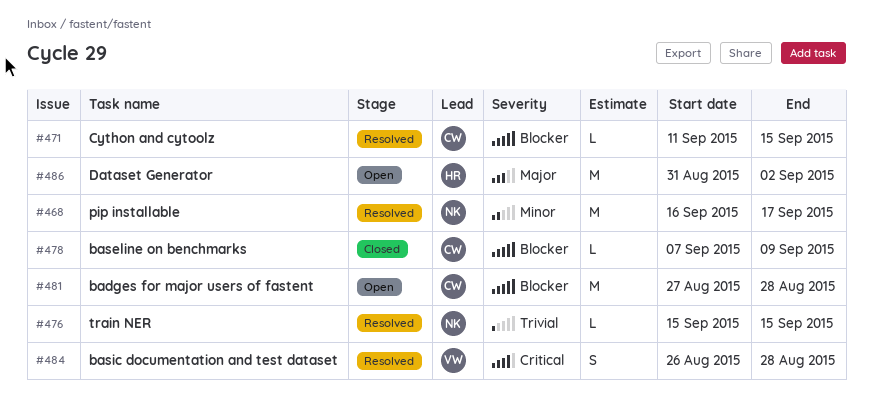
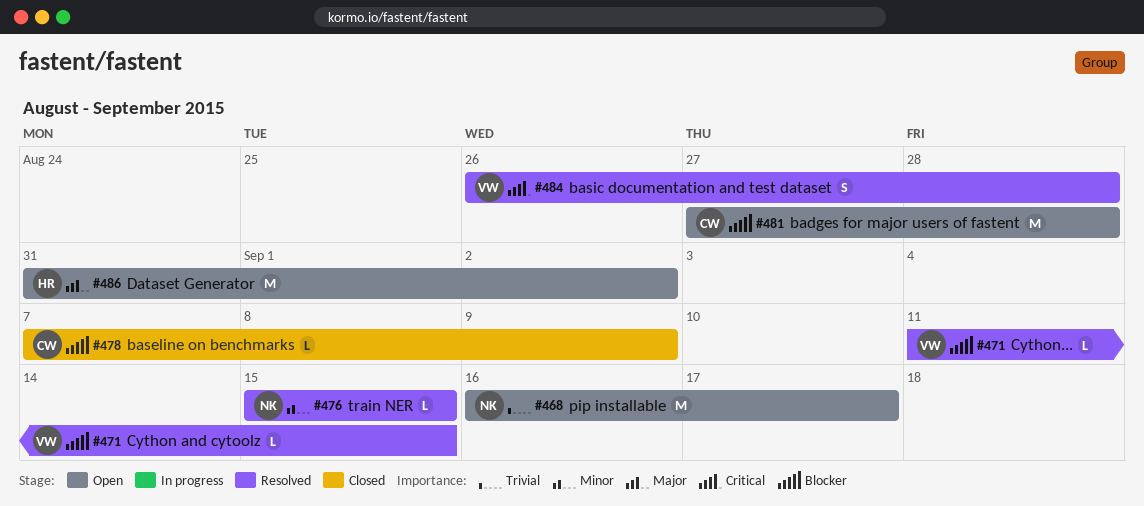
#468, status: Resolved -> Open
#468, priority: Minor -> Trivial
#471, owner: CW -> VW
#476, priority: Trivial -> Minor

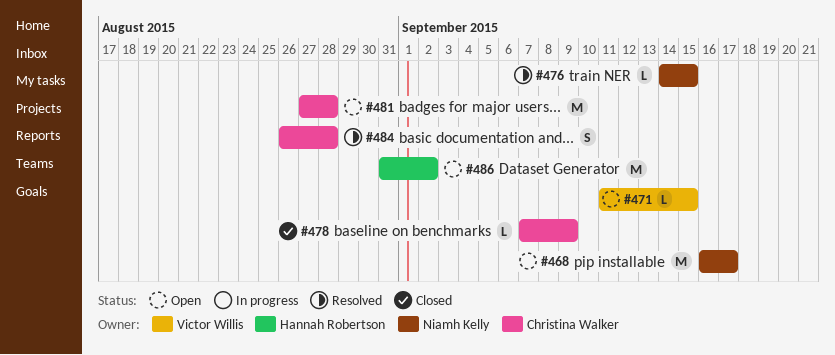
#471, status: Resolved -> Open
#476, start: Sep 15 -> Sep 14
#484, owner: Victor Willis -> Christina Walker

